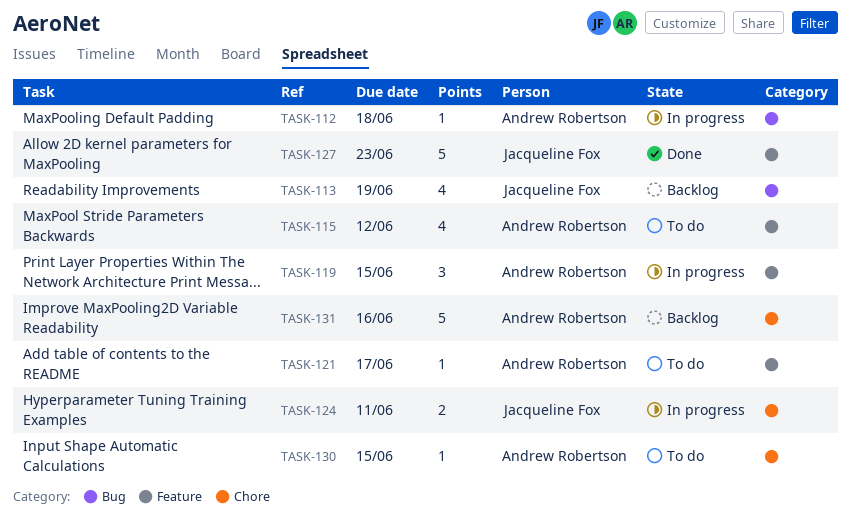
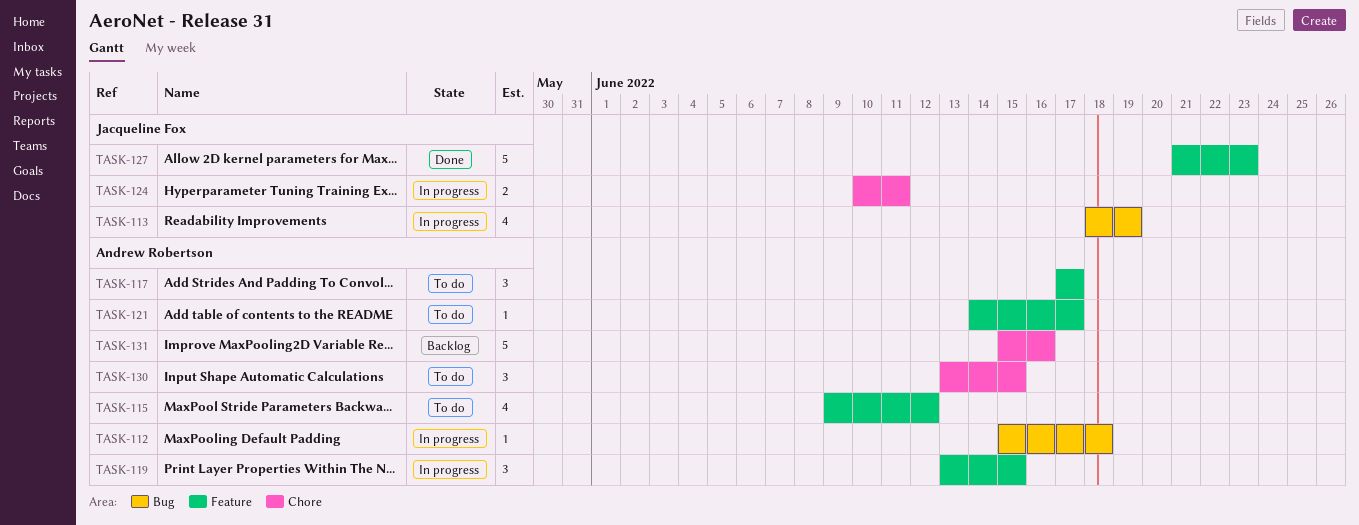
TASK-113, status: Backlog -> In progress
TASK-117: none -> present
TASK-130, estimate: 1 -> 3

